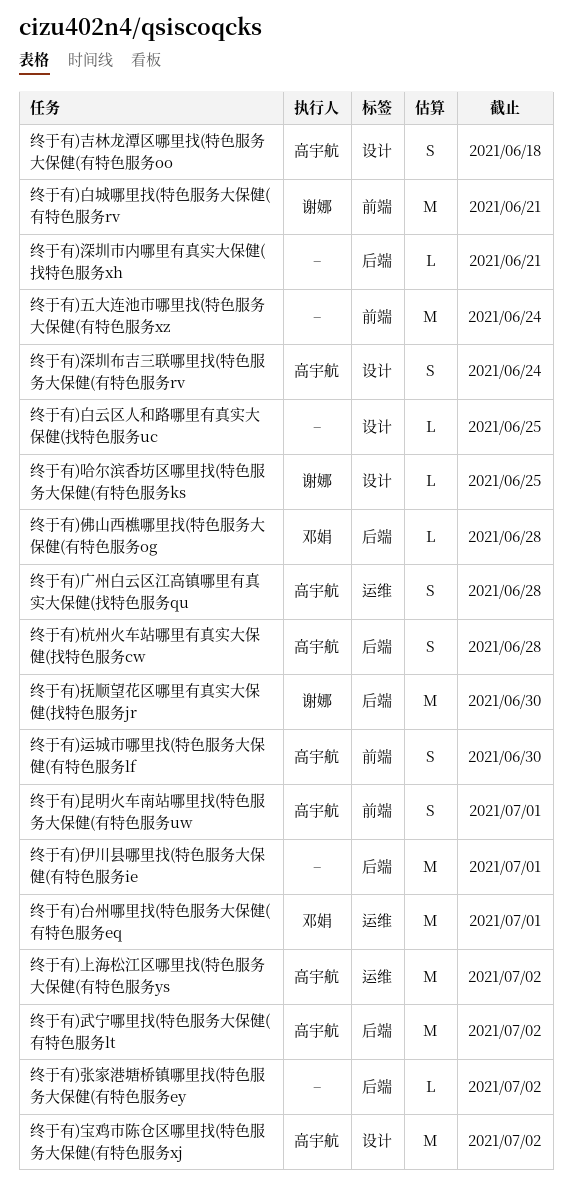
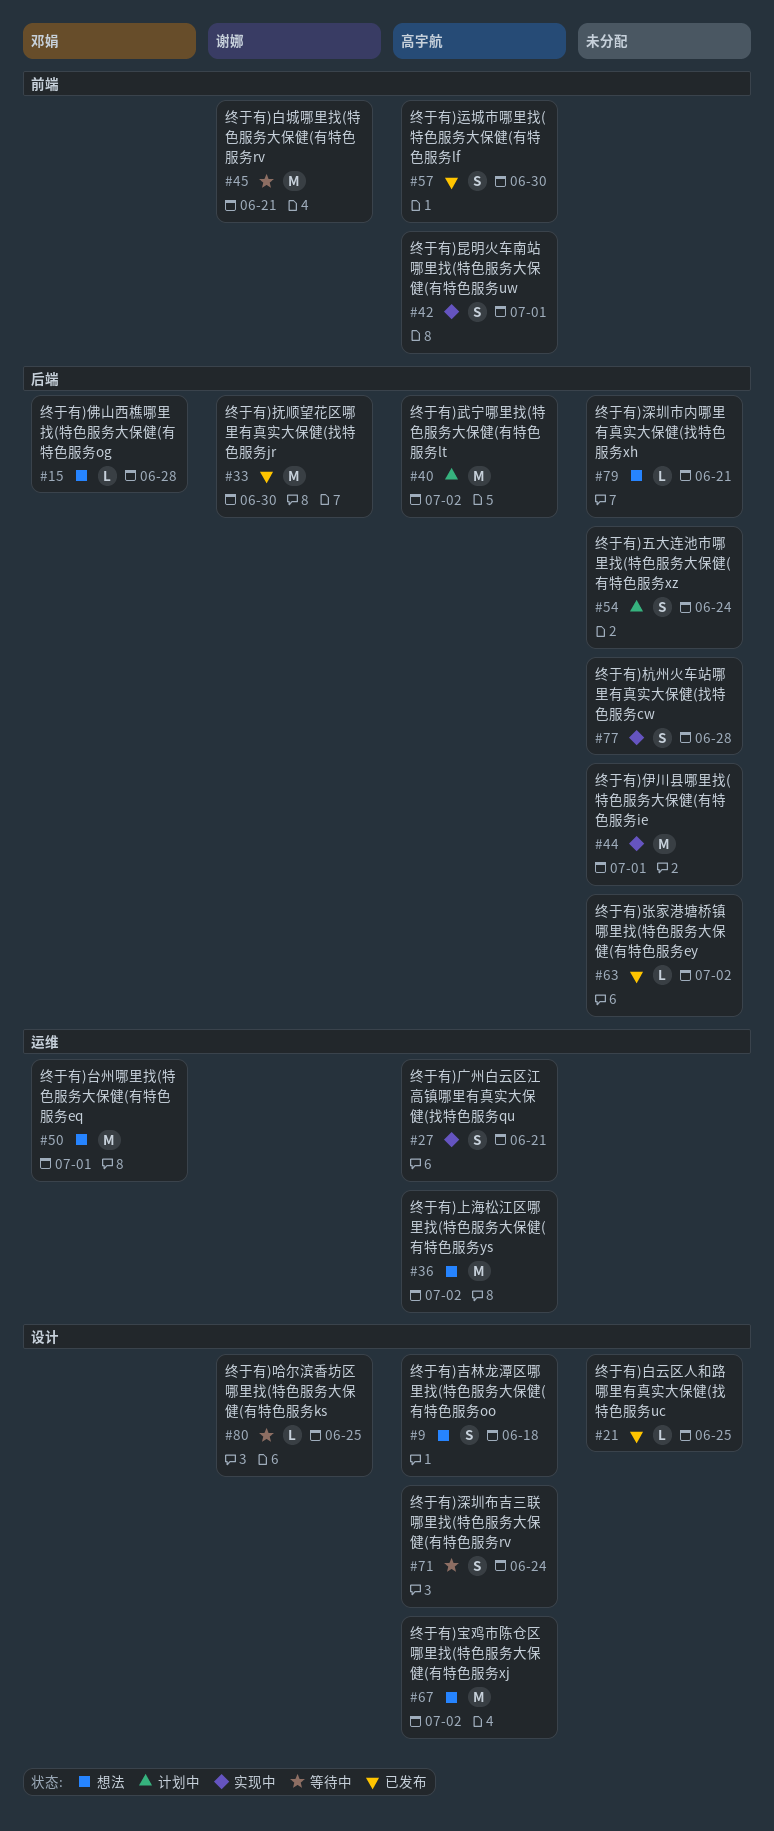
终于有)五大连池市哪里找(特色服务大保健(有特色服务xz, label: 前端 -> 后端
终于有)五大连池市哪里找(特色服务大保健(有特色服务xz, estimate: M -> S
终于有)广州白云区江高镇哪里有真实大保健(找特色服务qu, due: Jun 28 -> Jun 21
终于有)杭州火车站哪里有真实大保健(找特色服务cw, owner: 高宇航 -> none

